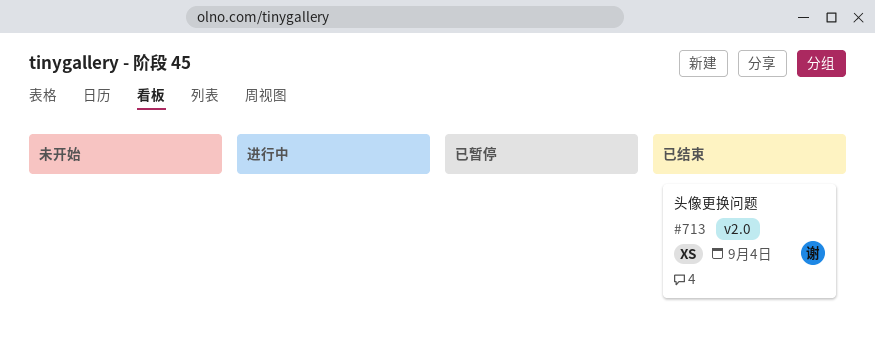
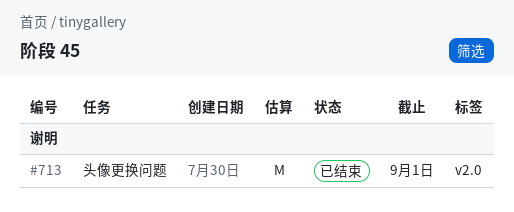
#713, estimate: XS -> M
#713, due: Sep 4 -> Sep 1

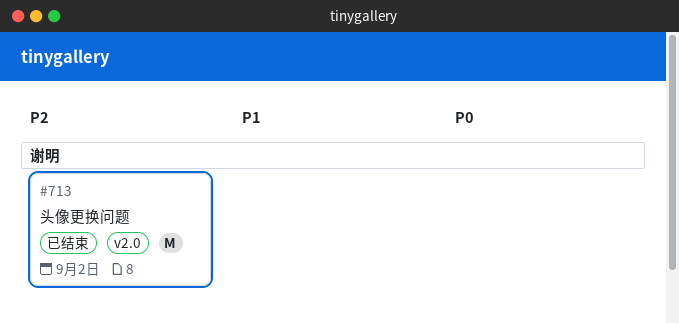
#713, due: Sep 1 -> Sep 2

